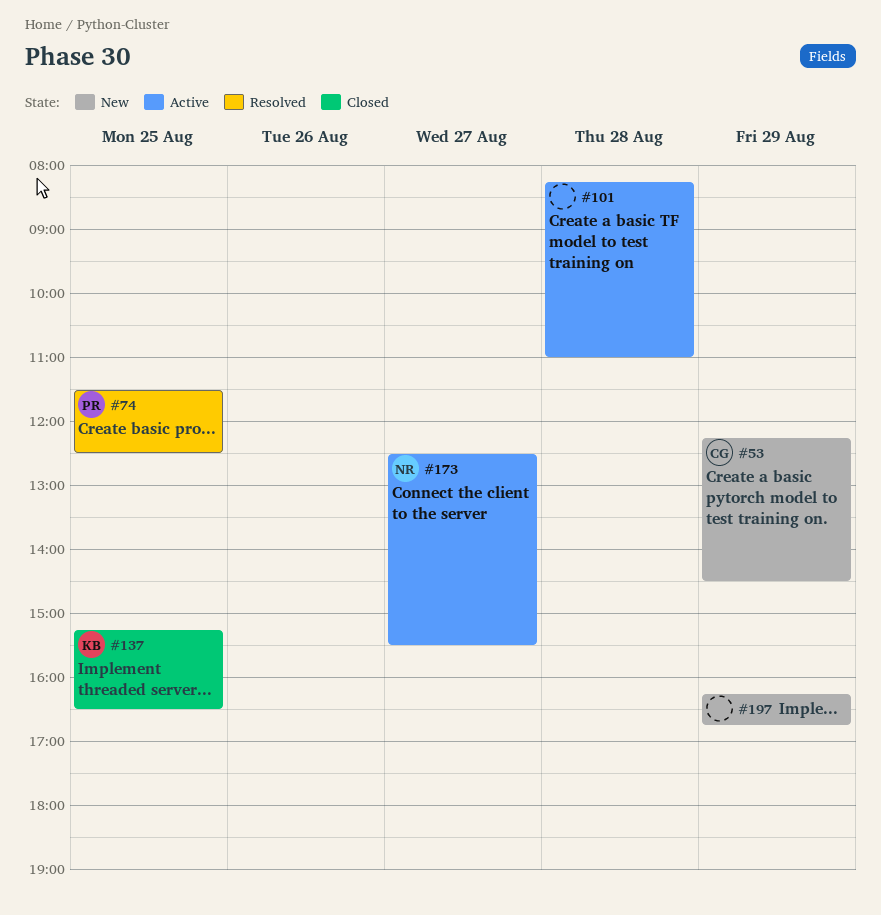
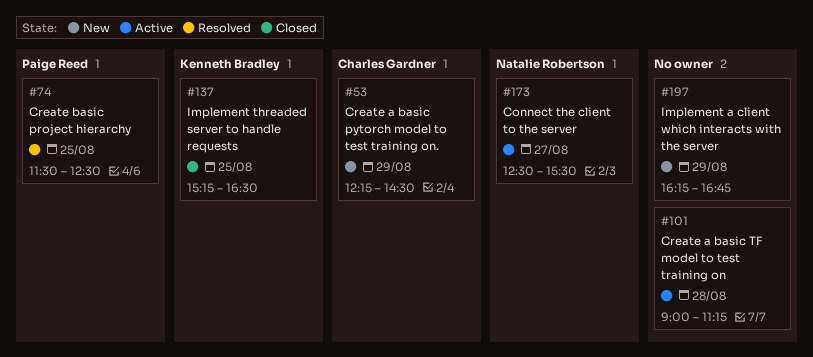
#101, begins: 08:15 -> 09:00
#101, ends: 11:00 -> 11:15

